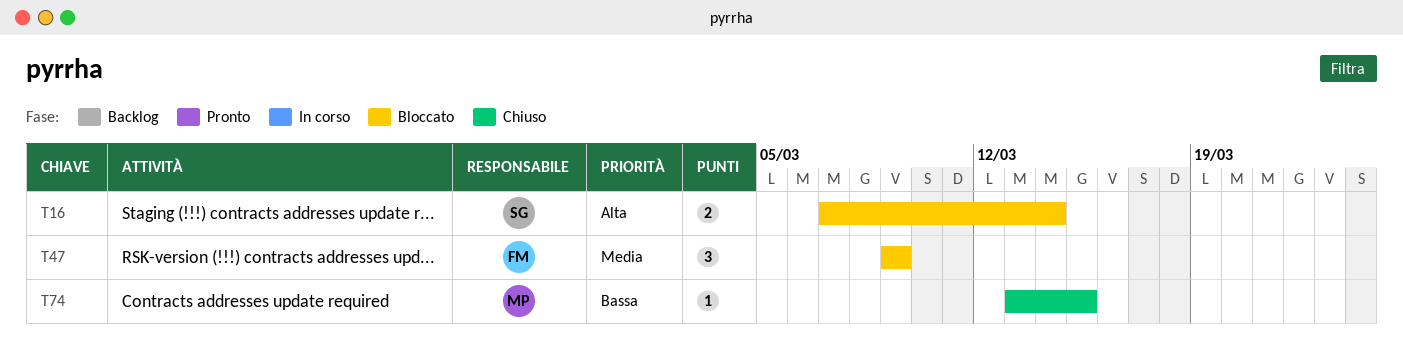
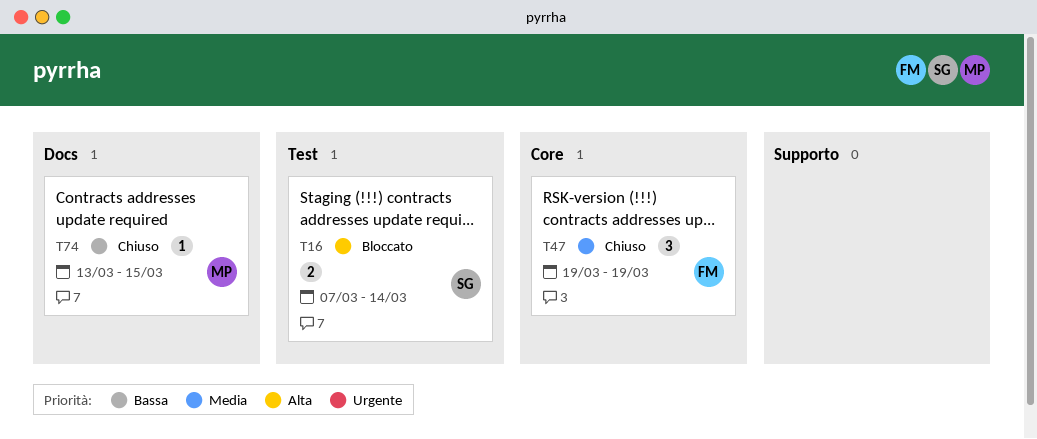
T47, status: Bloccato -> Chiuso
T47, start: Mar 9 -> Mar 19
T47, due: Mar 9 -> Mar 19

